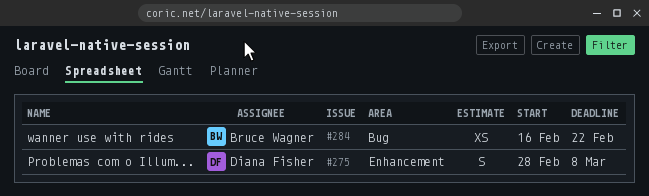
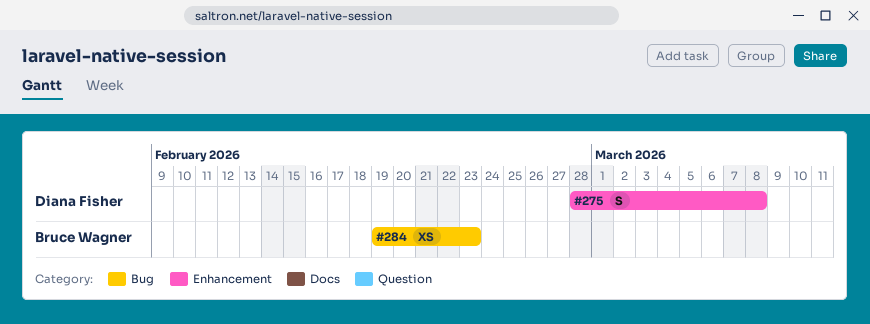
#284, start: Feb 16 -> Feb 19
#284, due: Feb 22 -> Feb 23

